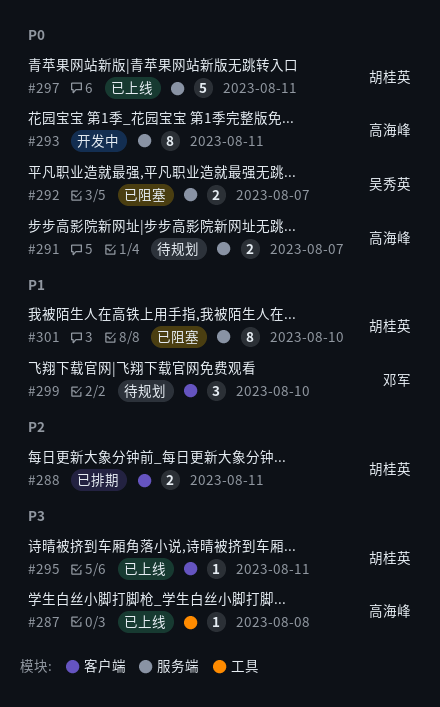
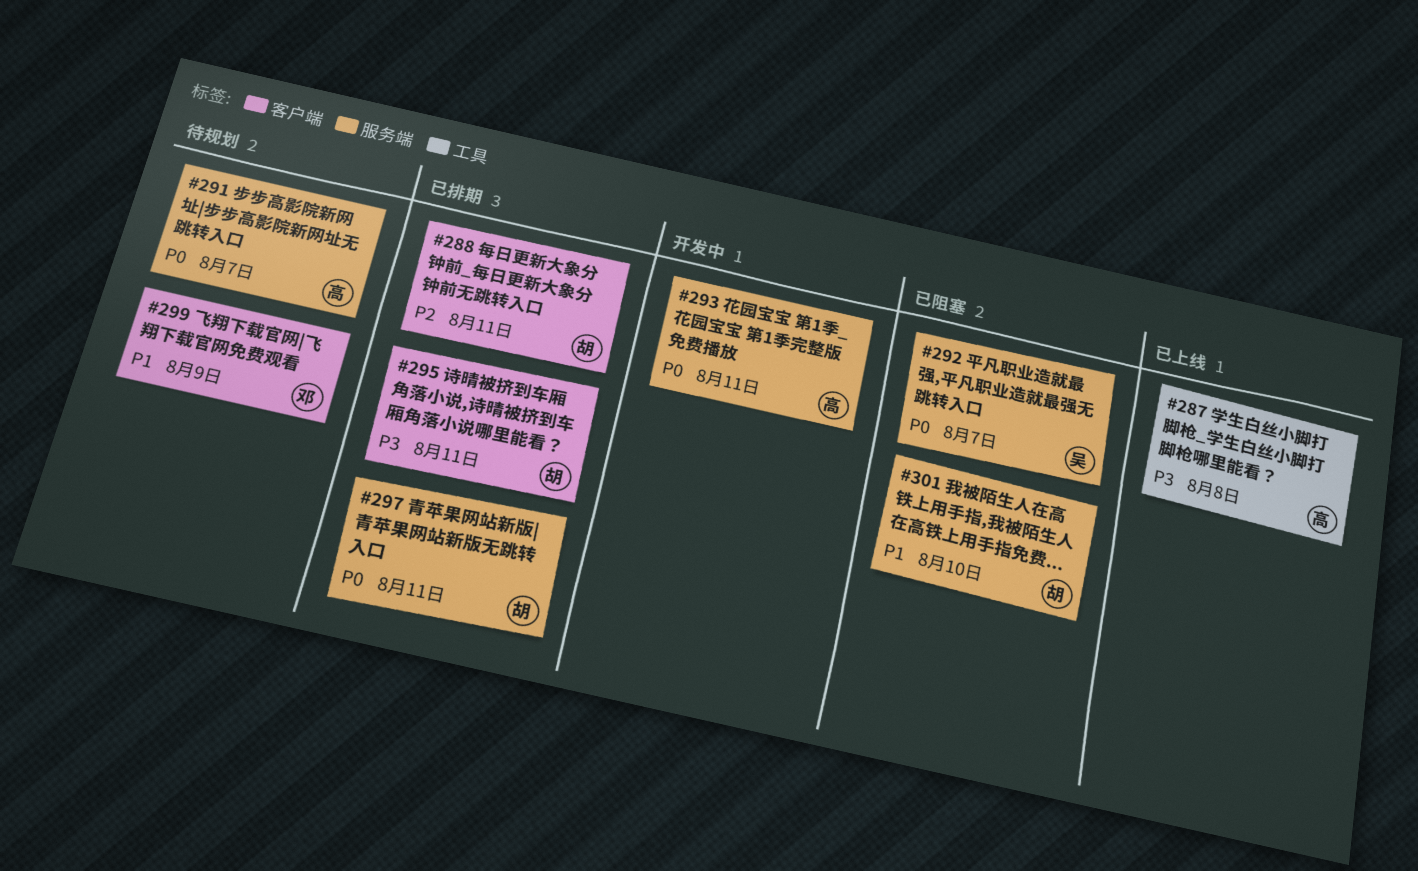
#295, status: 已上线 -> 已排期
#297, status: 已上线 -> 已排期
#299, due: Aug 10 -> Aug 9

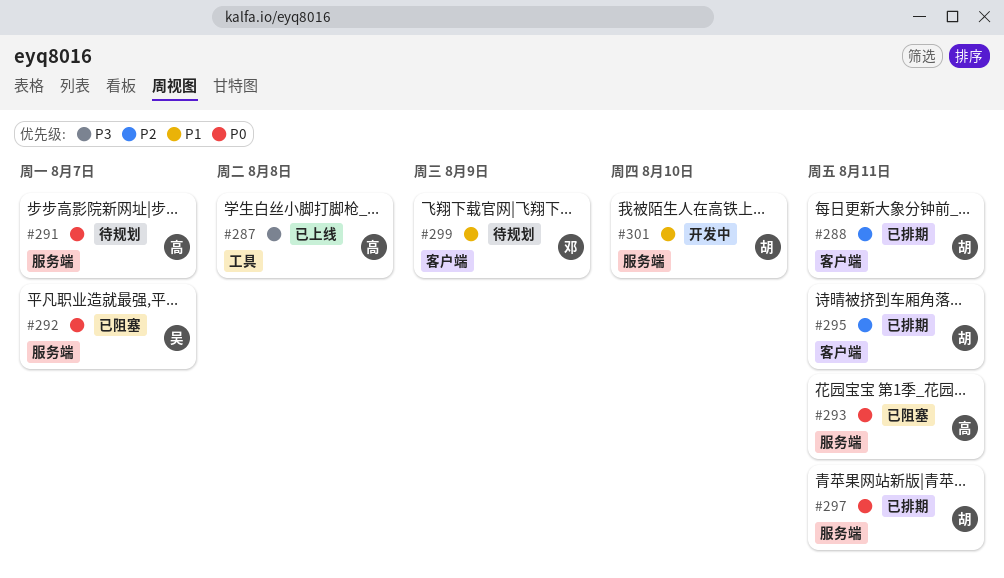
#293, status: 开发中 -> 已阻塞
#295, priority: P3 -> P2
#301, status: 已阻塞 -> 开发中

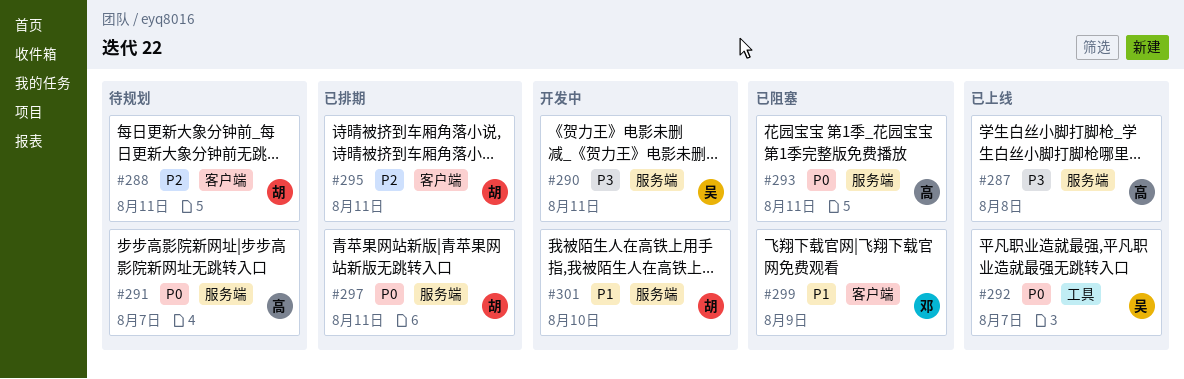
#287, label: 工具 -> 服务端
#288, status: 已排期 -> 待规划
#290: none -> present
#292, status: 已阻塞 -> 已上线
#292, label: 服务端 -> 工具
#299, status: 待规划 -> 已阻塞

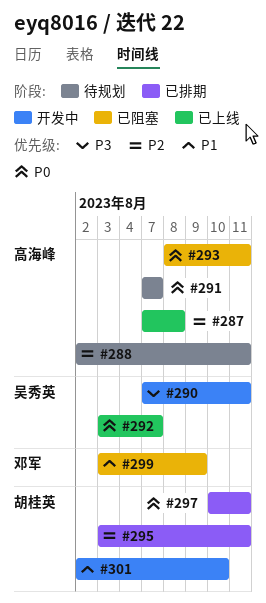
#287, priority: P3 -> P2
#288, owner: 胡桂英 -> 高海峰

